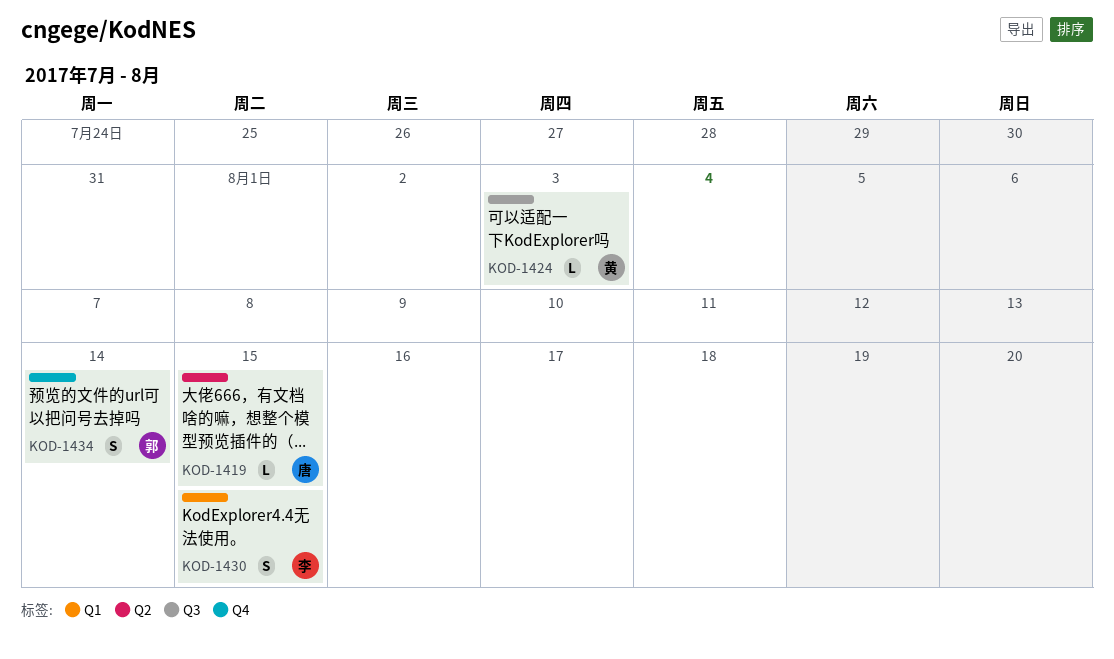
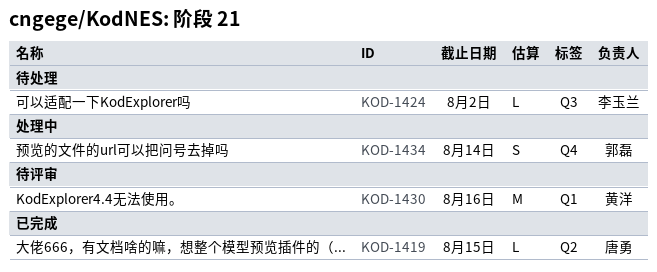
KOD-1424, owner: 黄洋 -> 李玉兰
KOD-1424, due: Aug 3 -> Aug 2
KOD-1430, owner: 李玉兰 -> 黄洋
KOD-1430, estimate: S -> M
KOD-1430, due: Aug 15 -> Aug 16

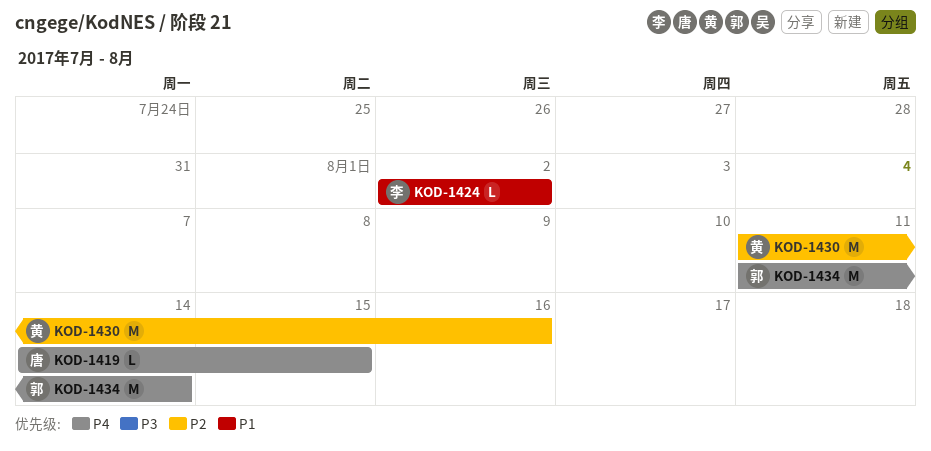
KOD-1434, estimate: S -> M

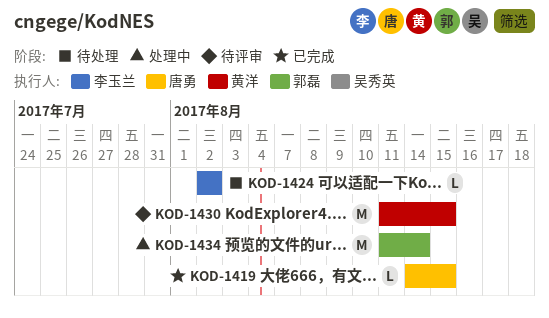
KOD-1430, due: Aug 16 -> Aug 15

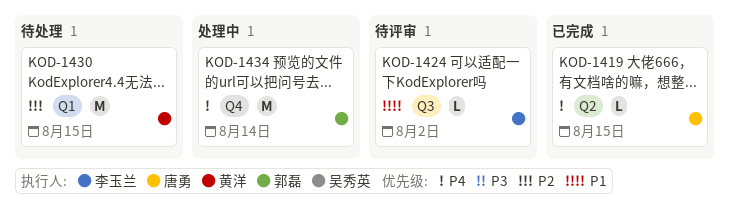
KOD-1424, status: 待处理 -> 待评审
KOD-1430, status: 待评审 -> 待处理

